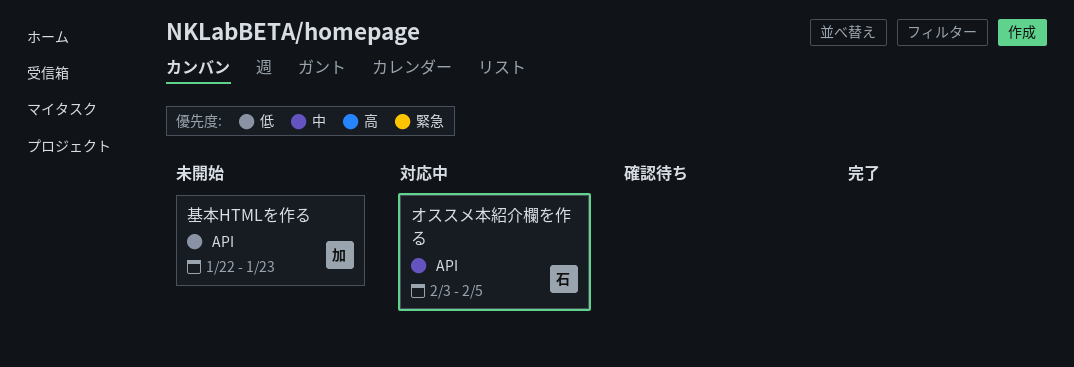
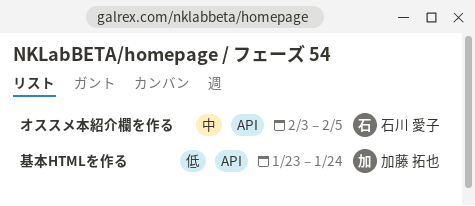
基本HTMLを作る, start: Jan 22 -> Jan 23
基本HTMLを作る, due: Jan 23 -> Jan 24

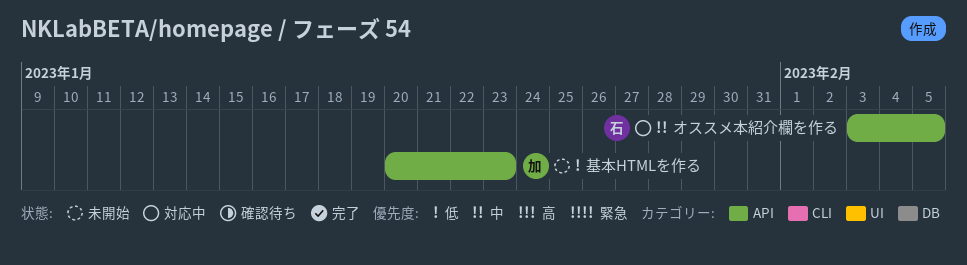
基本HTMLを作る, start: Jan 23 -> Jan 20
基本HTMLを作る, due: Jan 24 -> Jan 23

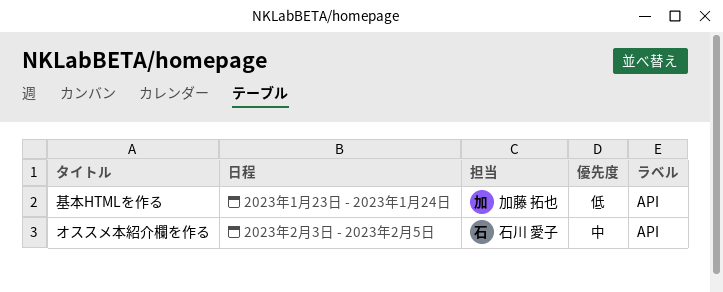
基本HTMLを作る, start: Jan 20 -> Jan 23
基本HTMLを作る, due: Jan 23 -> Jan 24

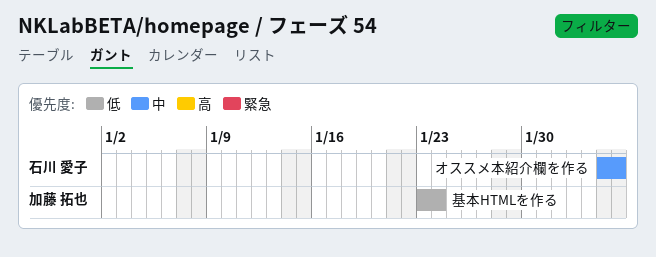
オススメ本紹介欄を作る, start: Feb 3 -> Feb 4

